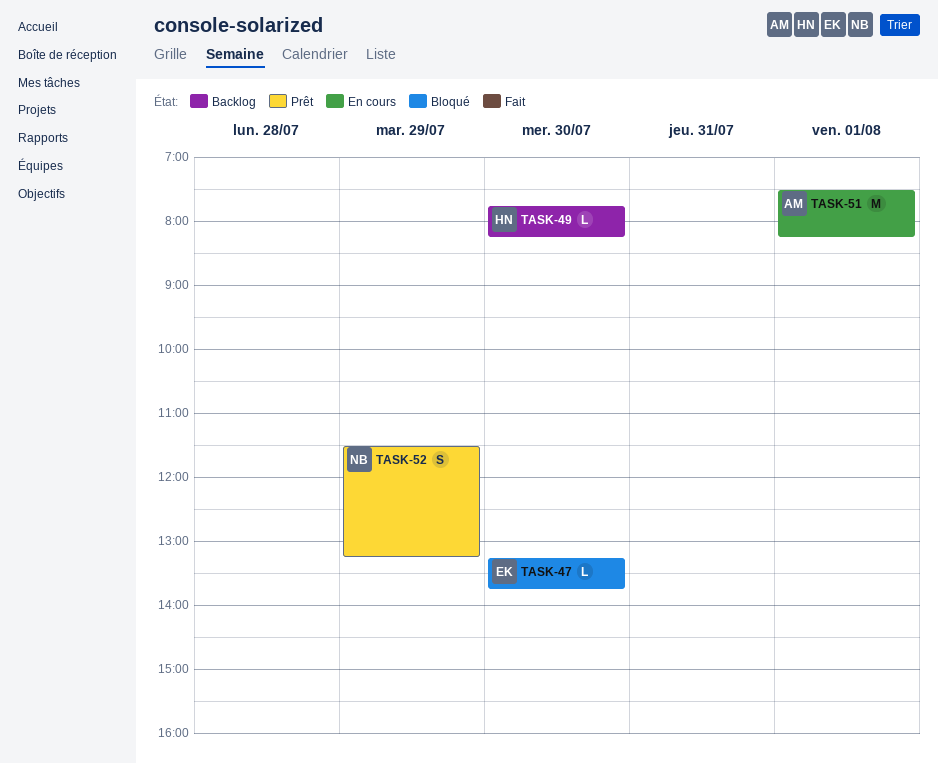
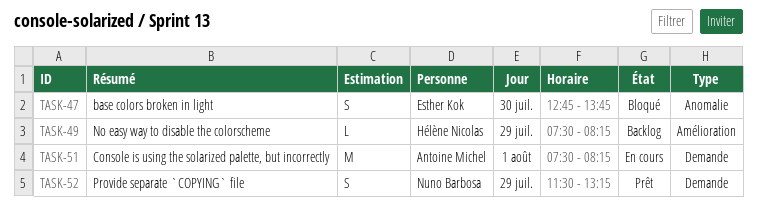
TASK-47, estimate: L -> S
TASK-47, begins: 13:15 -> 12:45
TASK-49, day: Jul 30 -> Jul 29
TASK-49, begins: 07:45 -> 07:30

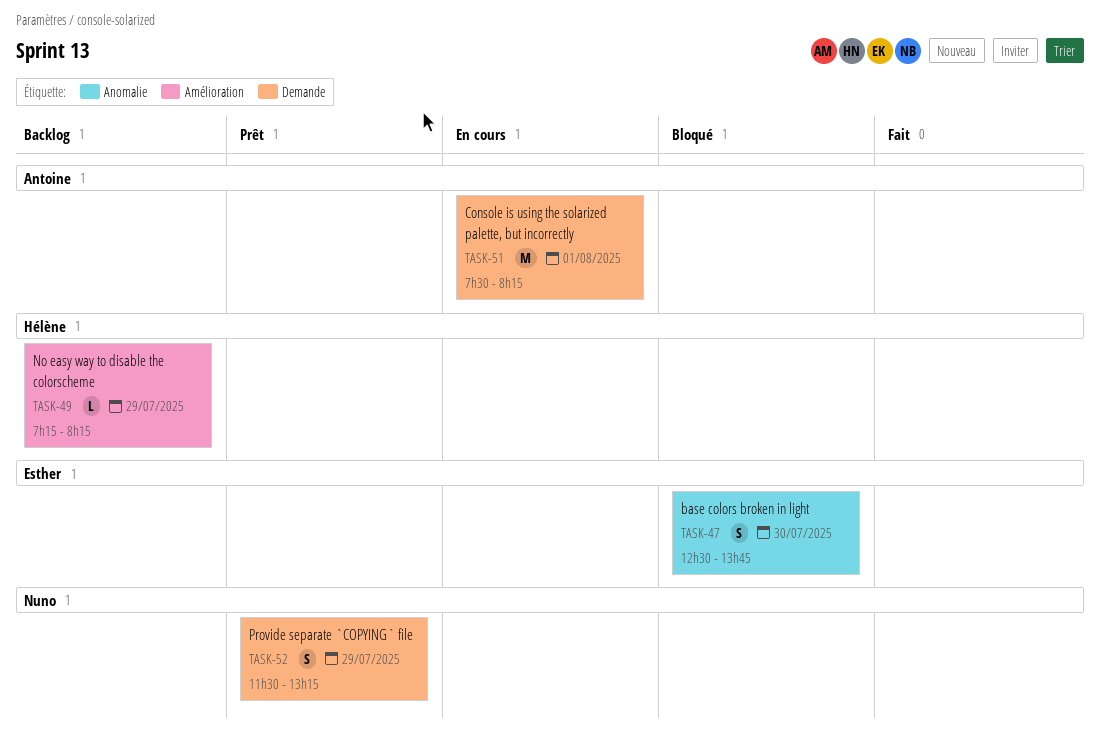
TASK-47, begins: 12:45 -> 12:30
TASK-49, begins: 07:30 -> 07:15

